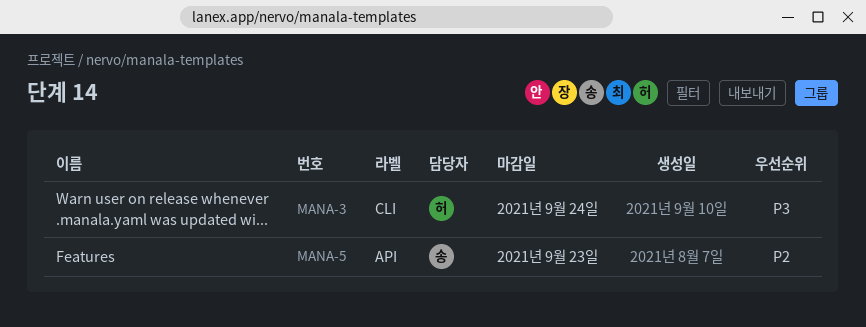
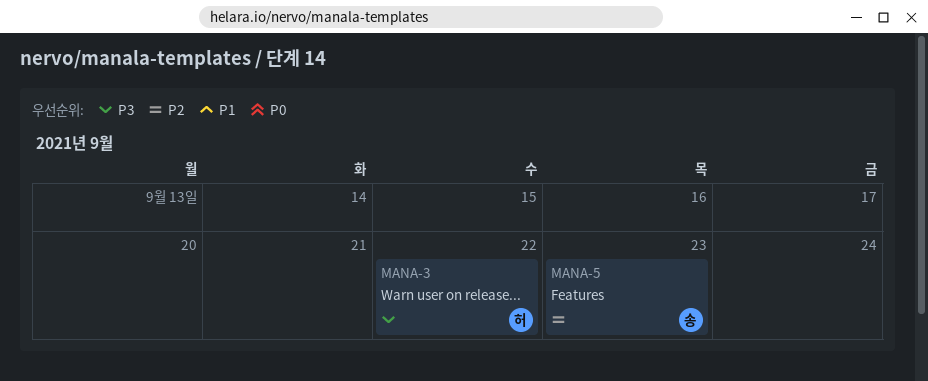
MANA-3, due: Sep 24 -> Sep 22

